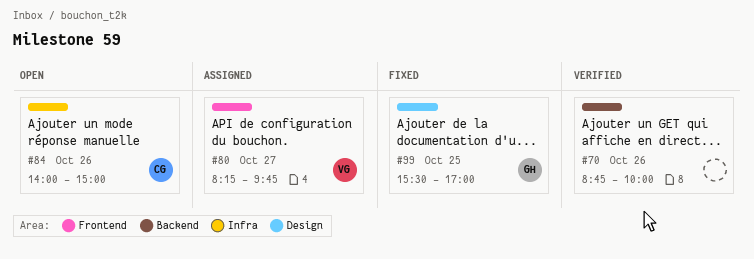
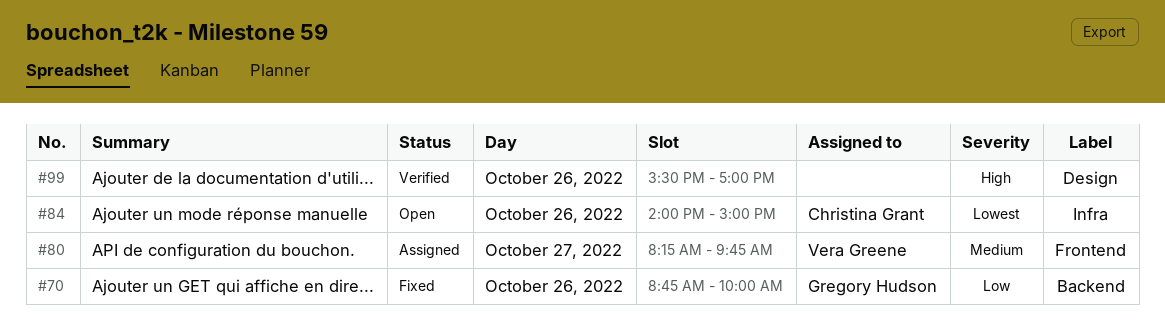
#70, status: Verified -> Fixed
#70, owner: none -> Gregory Hudson
#99, status: Fixed -> Verified
#99, owner: Gregory Hudson -> none
#99, day: Oct 25 -> Oct 26

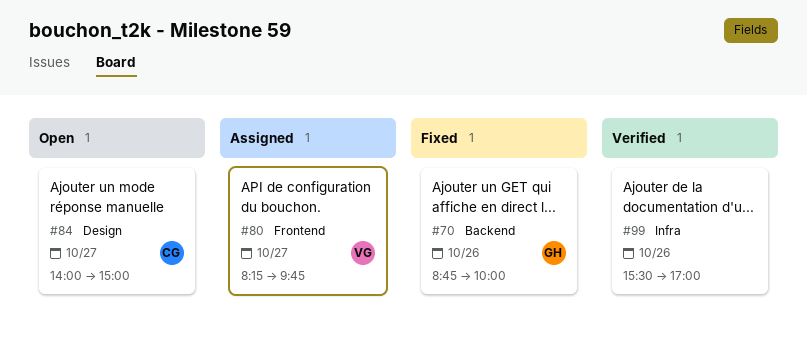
#84, label: Infra -> Design
#84, day: Oct 26 -> Oct 27
#99, label: Design -> Infra

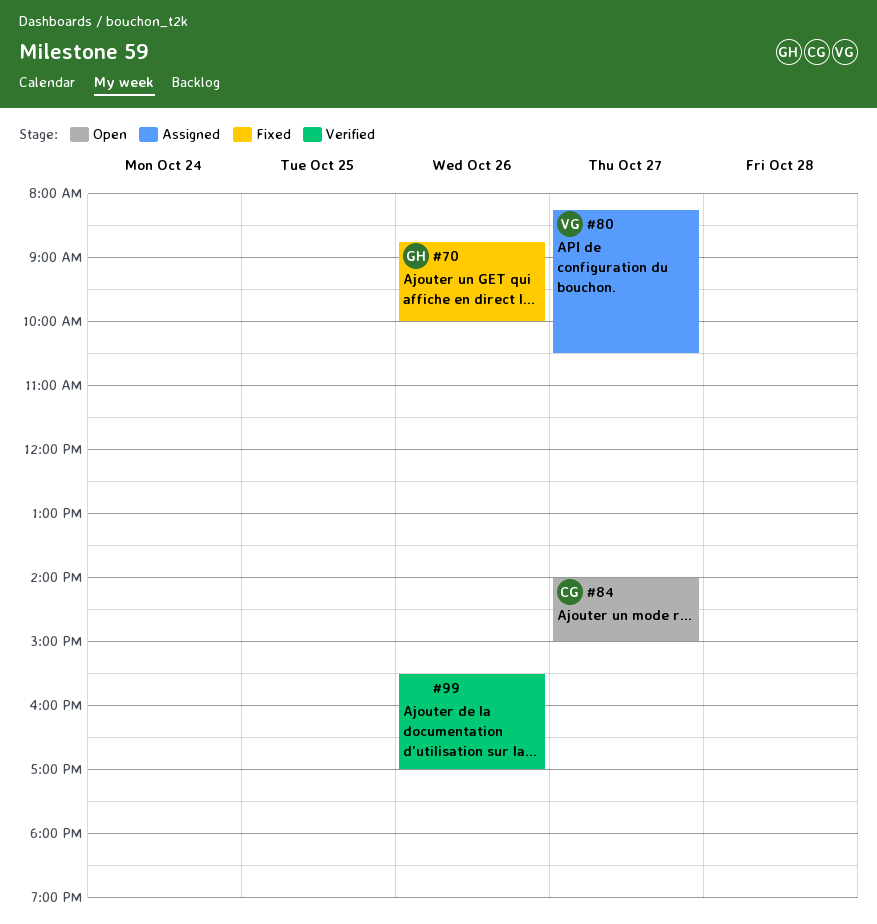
#80, ends: 09:45 -> 10:30

